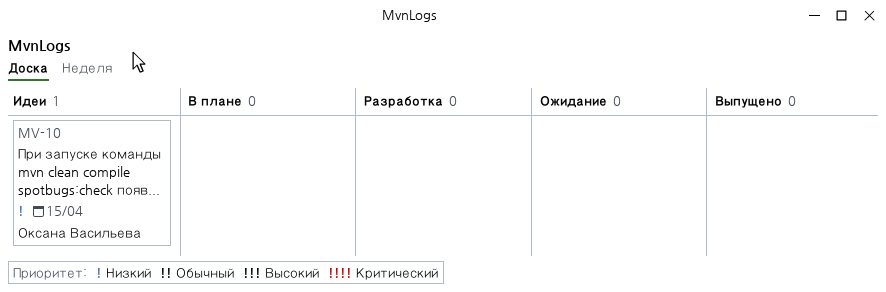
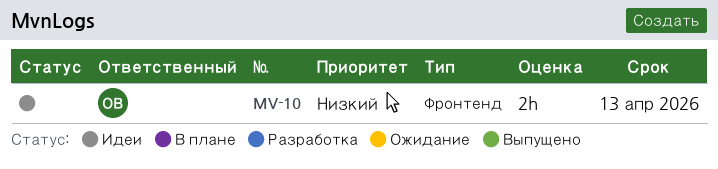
MV-10, due: Apr 15 -> Apr 13

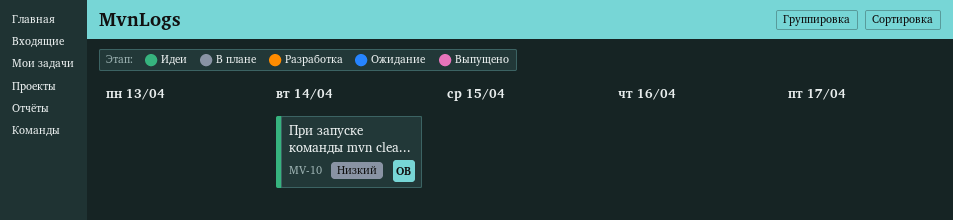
MV-10, due: Apr 13 -> Apr 14

